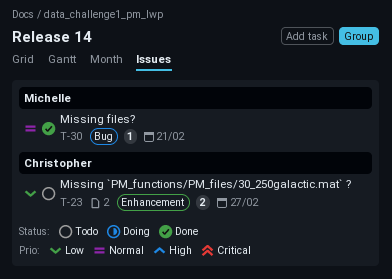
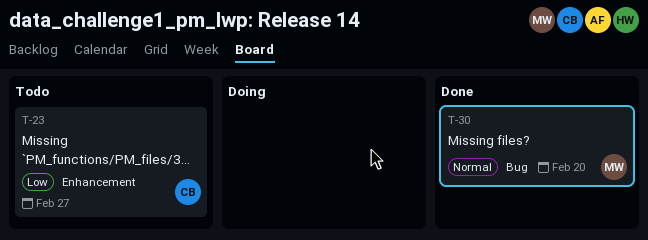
T-30, due: Feb 21 -> Feb 20

